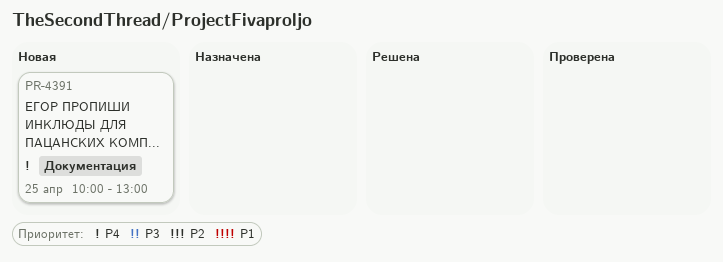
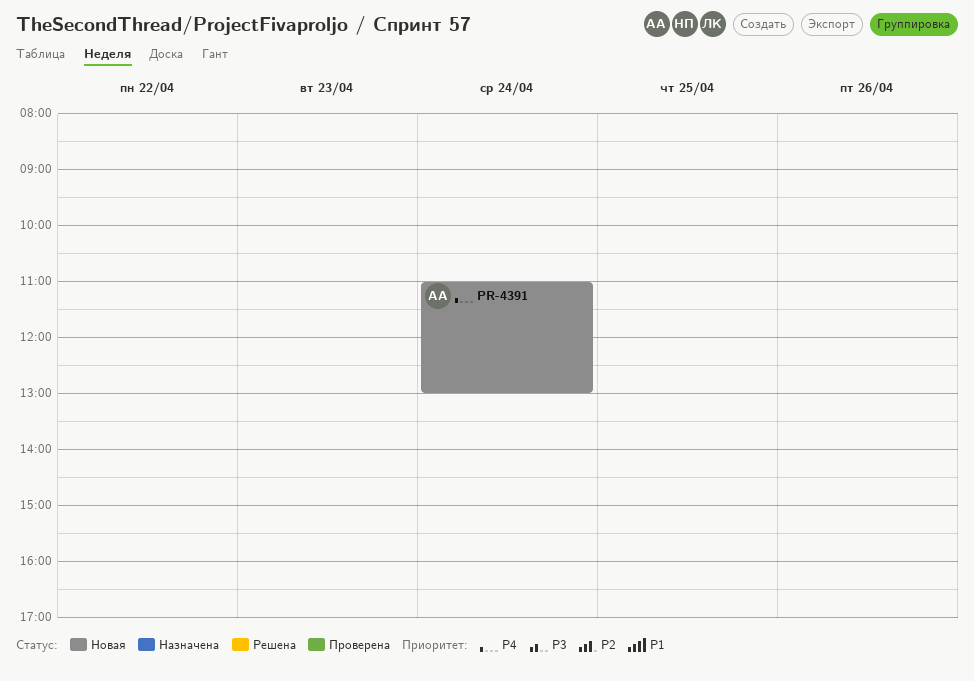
PR-4391, day: Apr 25 -> Apr 24
PR-4391, begins: 10:00 -> 11:00

